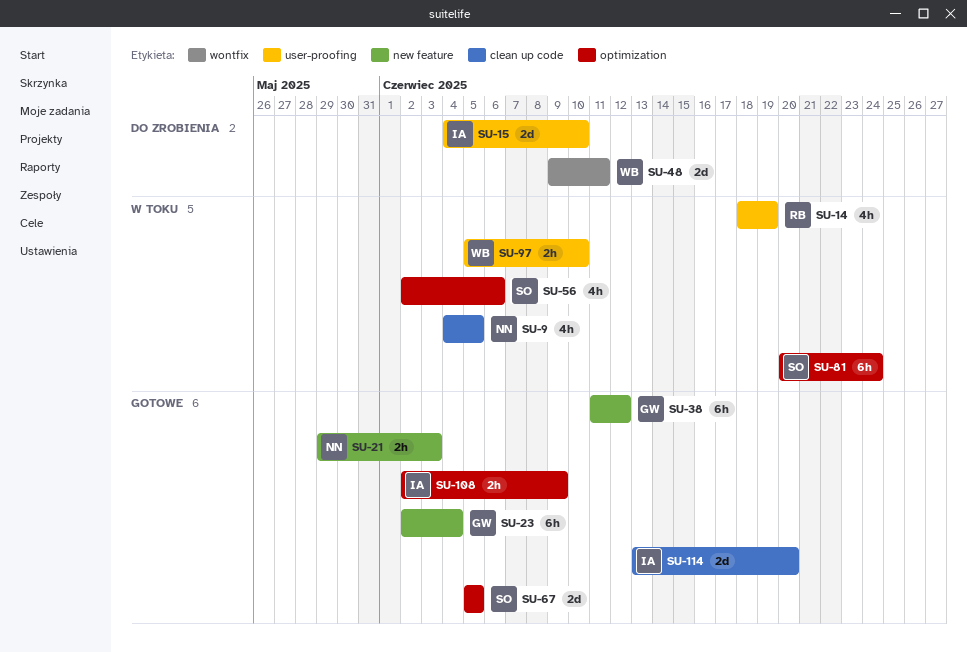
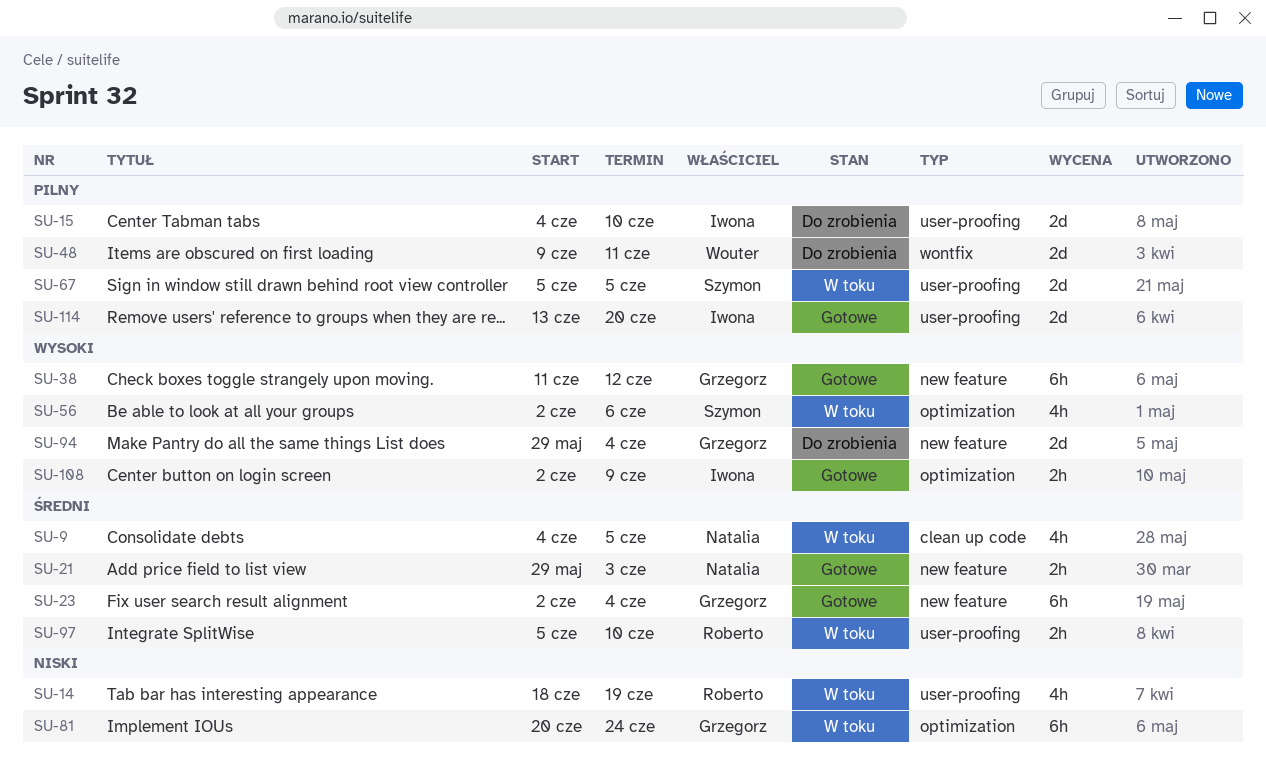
SU-67, status: Gotowe -> W toku
SU-67, label: optimization -> user-proofing
SU-81, owner: Szymon -> Grzegorz
SU-94: none -> present
SU-97, owner: Wouter -> Roberto
SU-114, label: clean up code -> user-proofing

